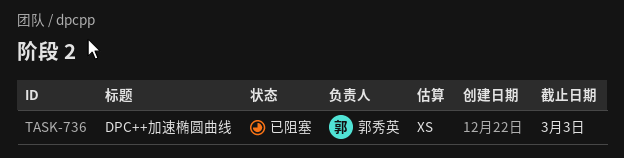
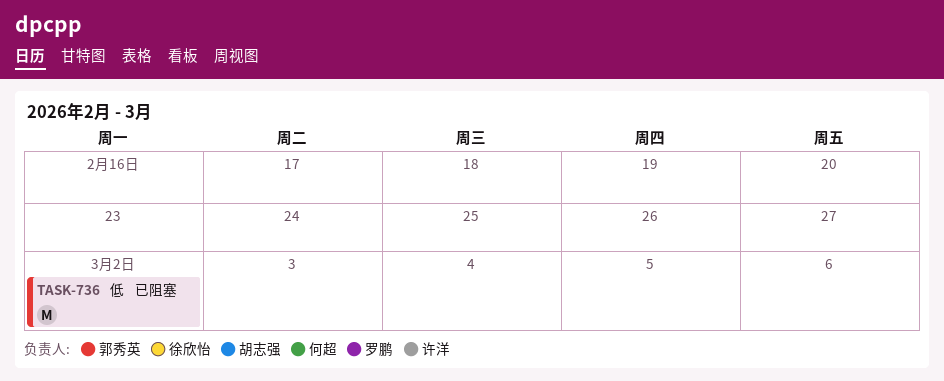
TASK-736, estimate: XS -> M
TASK-736, due: Mar 3 -> Mar 2

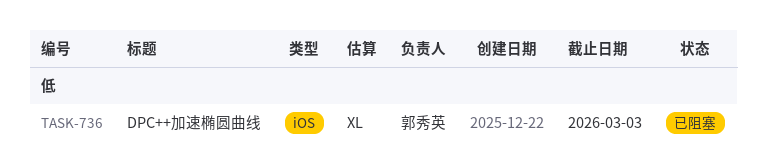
TASK-736, estimate: M -> XL
TASK-736, due: Mar 2 -> Mar 3

